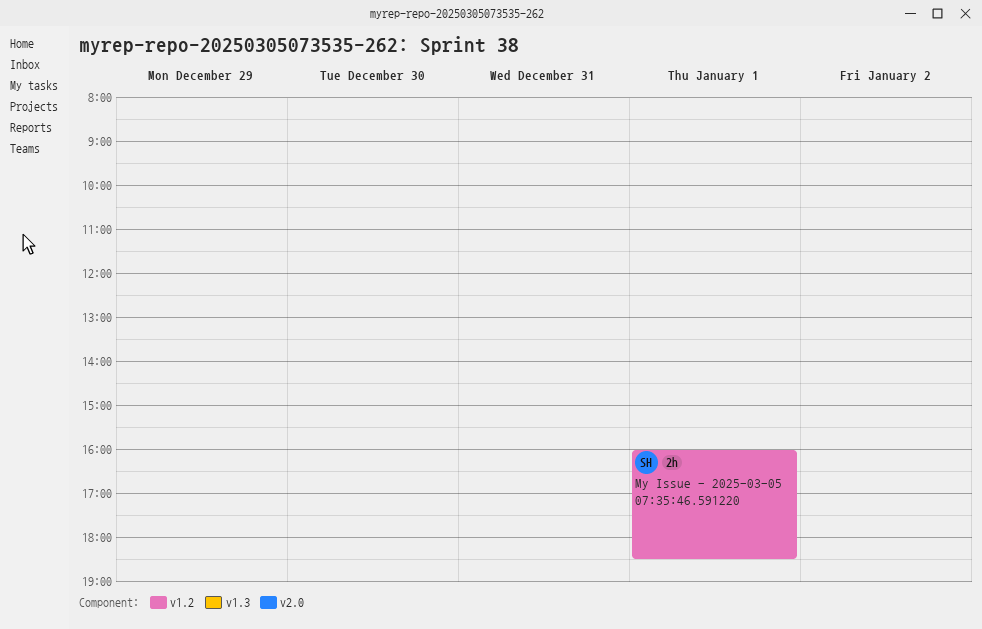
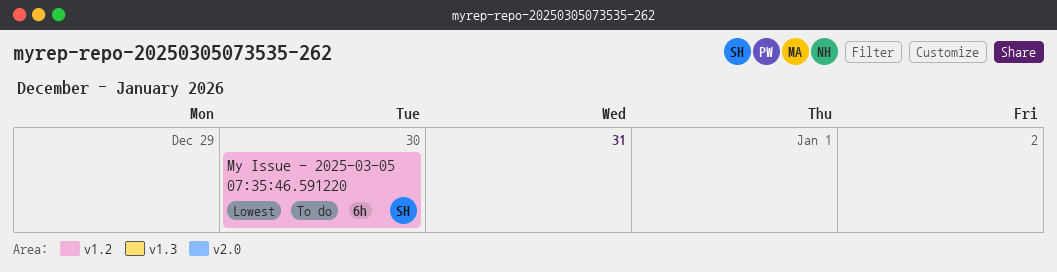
My Issue - 2025-03-05 07:35:46.591220, estimate: 2h -> 6h
My Issue - 2025-03-05 07:35:46.591220, day: Jan 1 -> Dec 30

